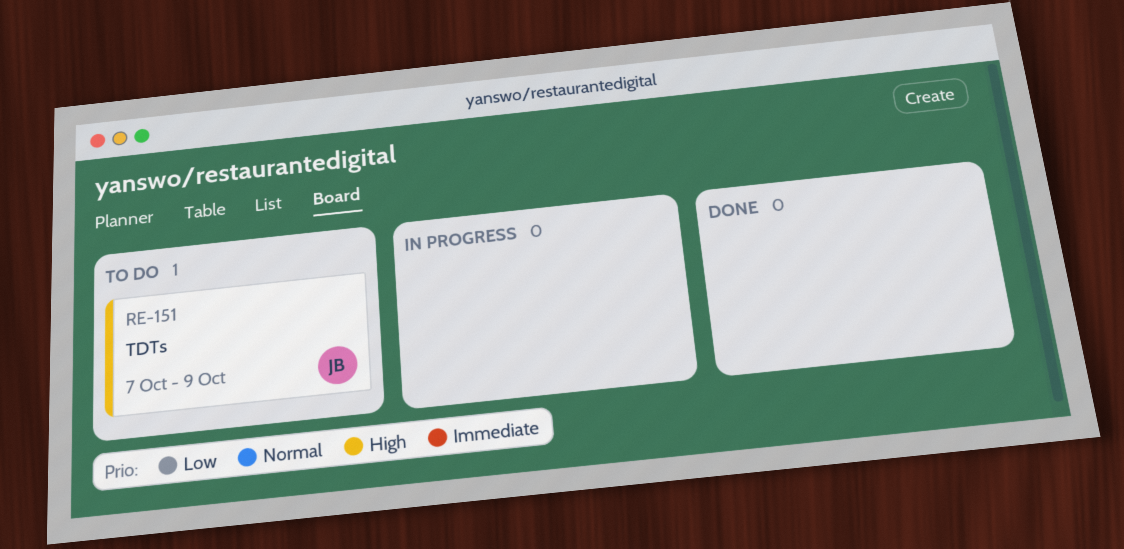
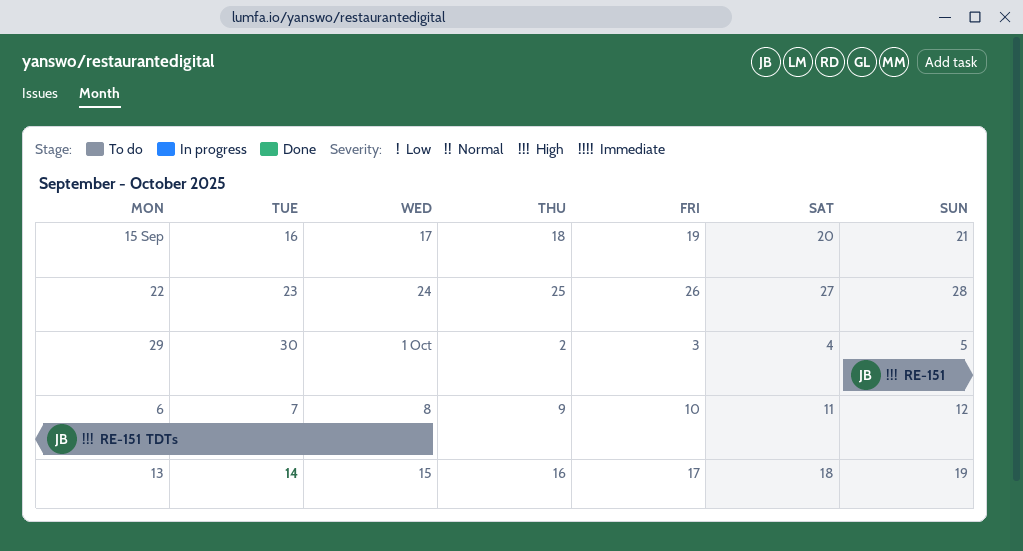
RE-151, start: Oct 7 -> Oct 5
RE-151, due: Oct 9 -> Oct 8

